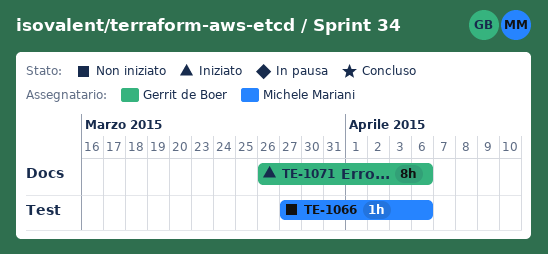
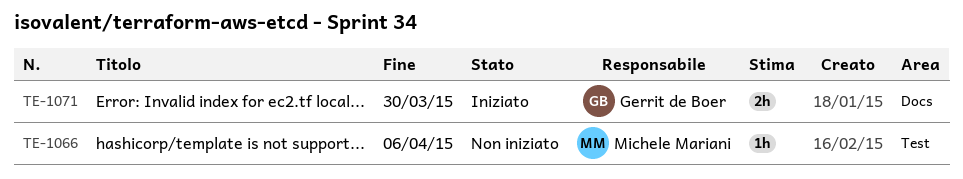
TE-1071, estimate: 8h -> 2h
TE-1071, due: Apr 6 -> Mar 30

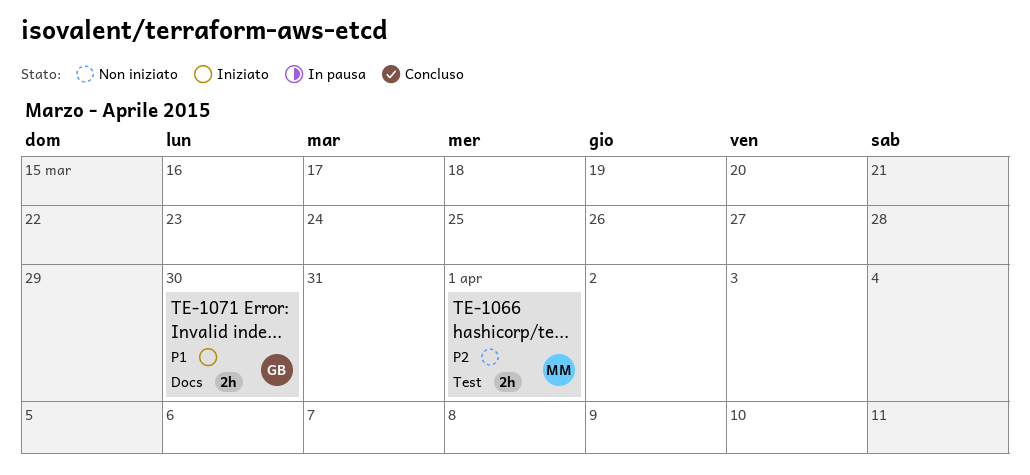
TE-1066, estimate: 1h -> 2h
TE-1066, due: Apr 6 -> Apr 1

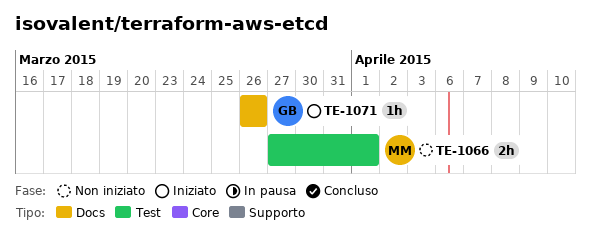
TE-1071, estimate: 2h -> 1h
TE-1071, due: Mar 30 -> Mar 26

